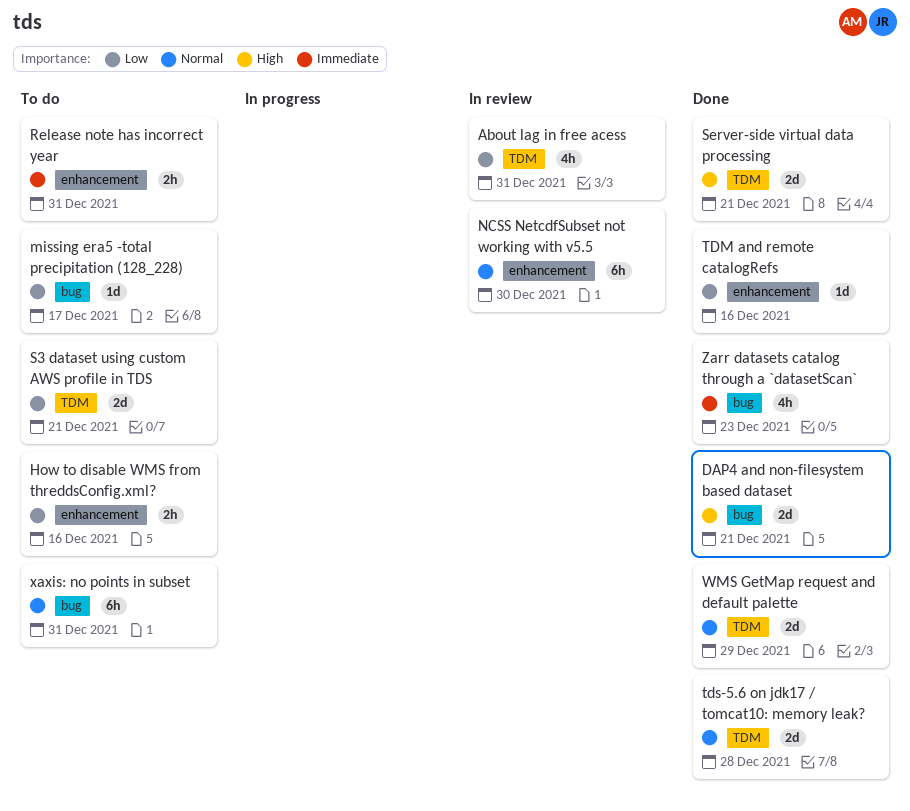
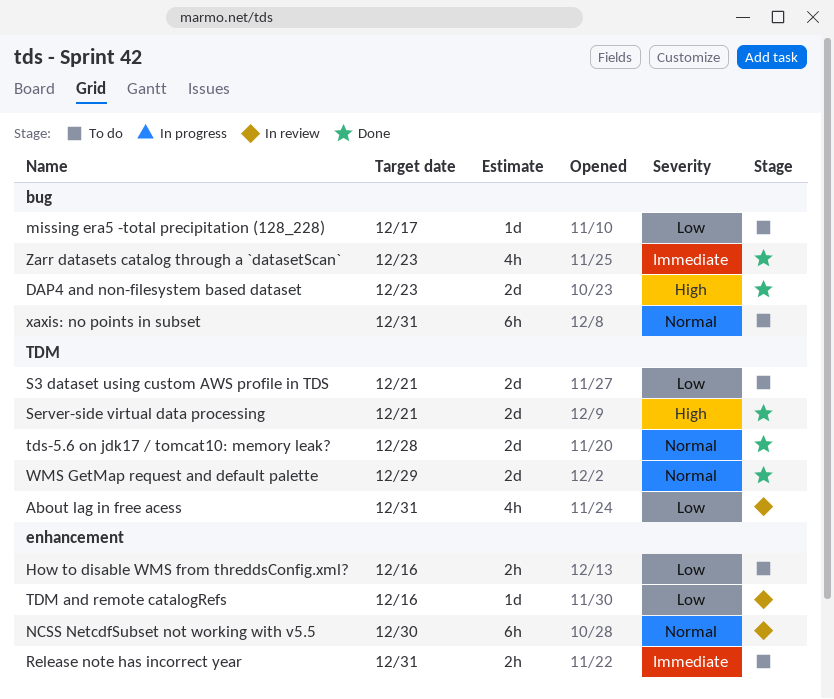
DAP4 and non-filesystem based dataset, due: Dec 21 -> Dec 23
TDM and remote catalogRefs, status: Done -> In review

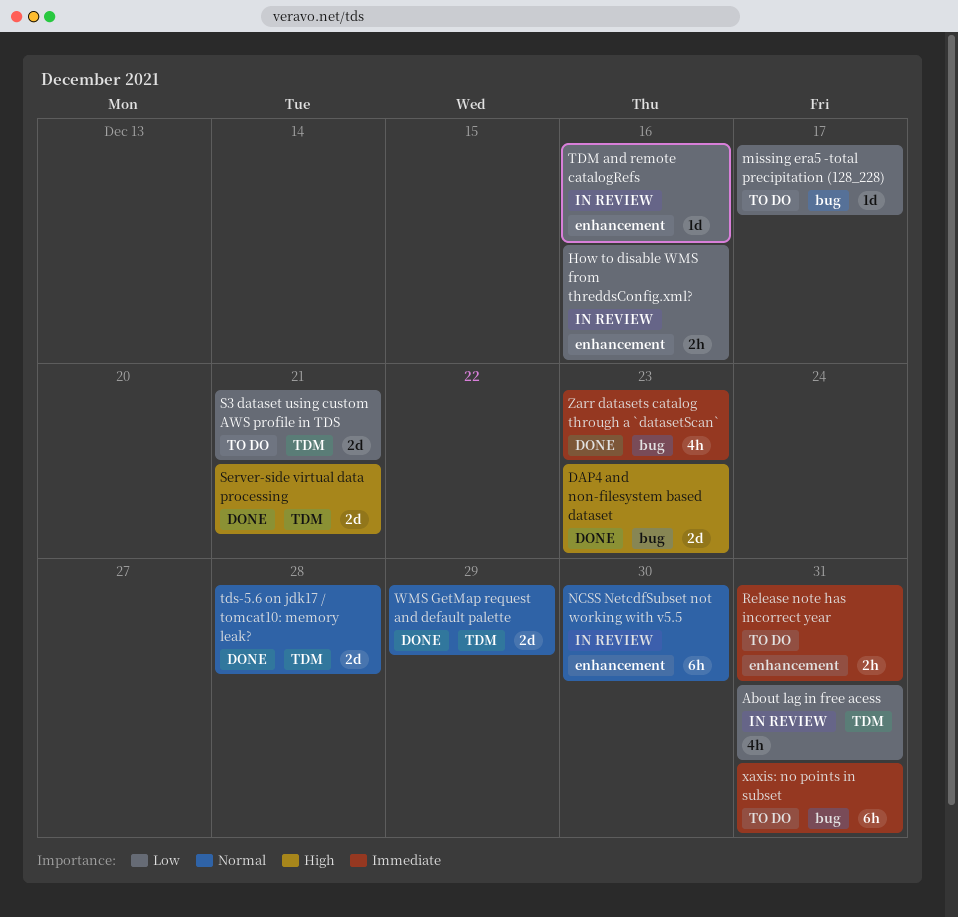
How to disable WMS from threddsConfig.xml?, status: To do -> In review
xaxis: no points in subset, priority: Normal -> Immediate

